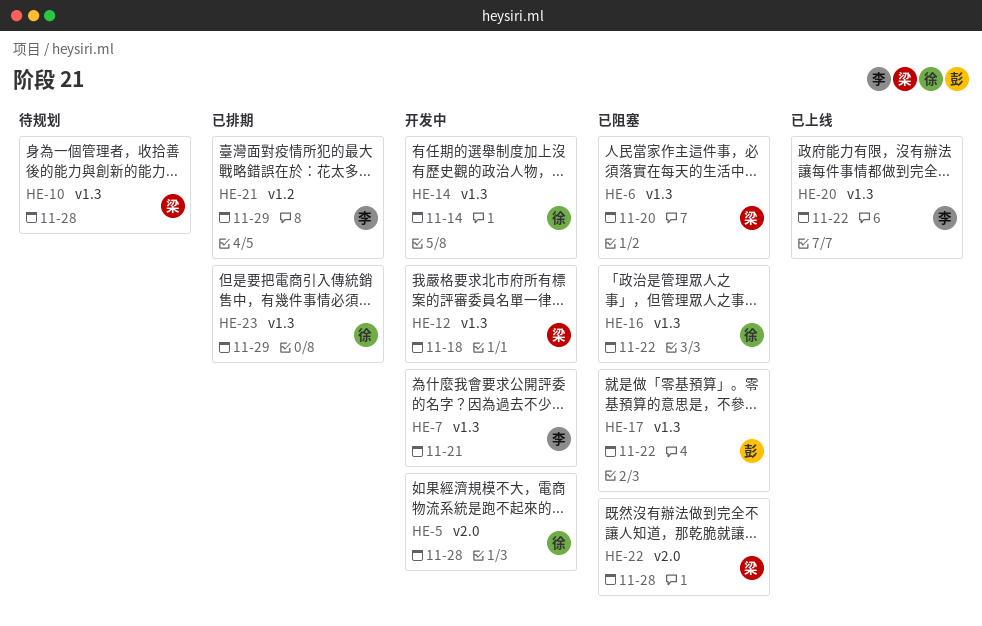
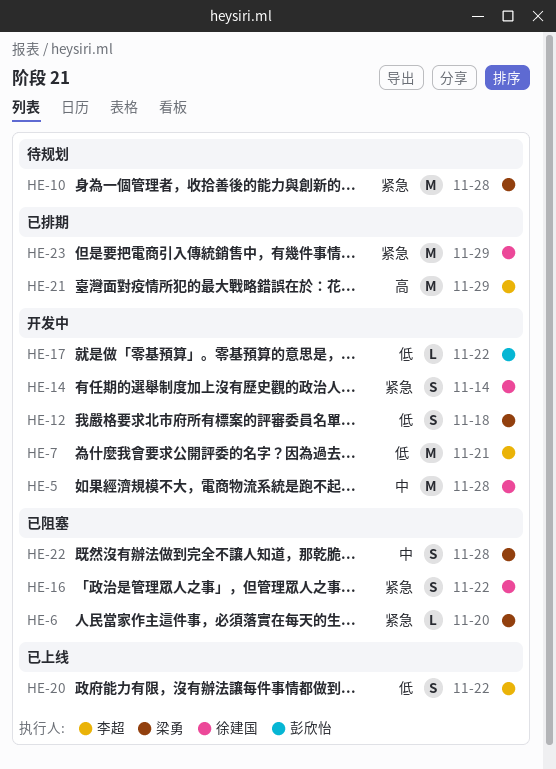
HE-17, status: 已阻塞 -> 开发中

